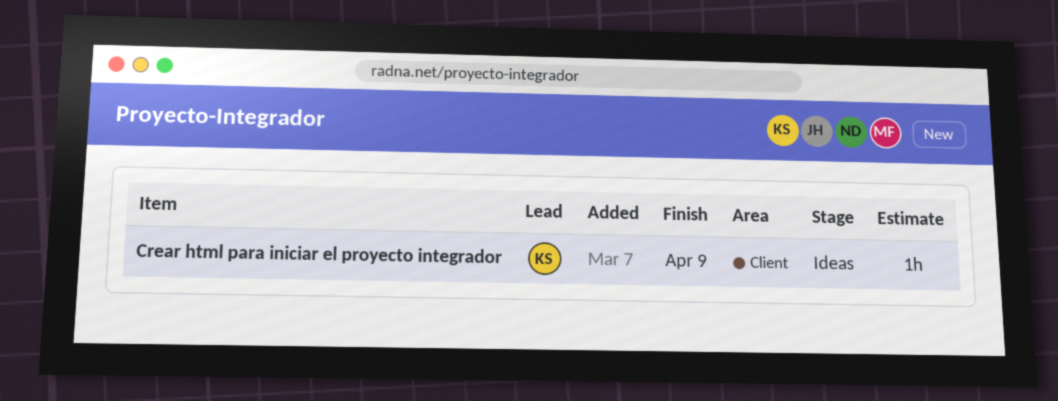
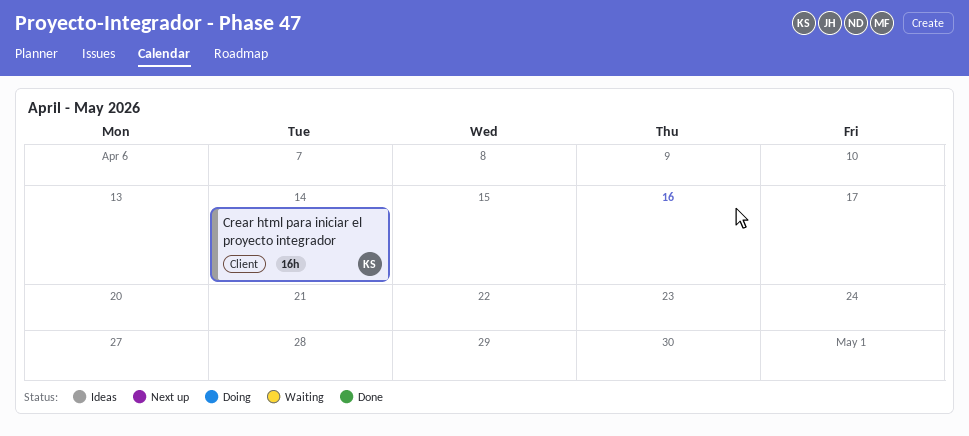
Crear html para iniciar el proyecto integrador, estimate: 1h -> 16h
Crear html para iniciar el proyecto integrador, due: Apr 9 -> Apr 14

